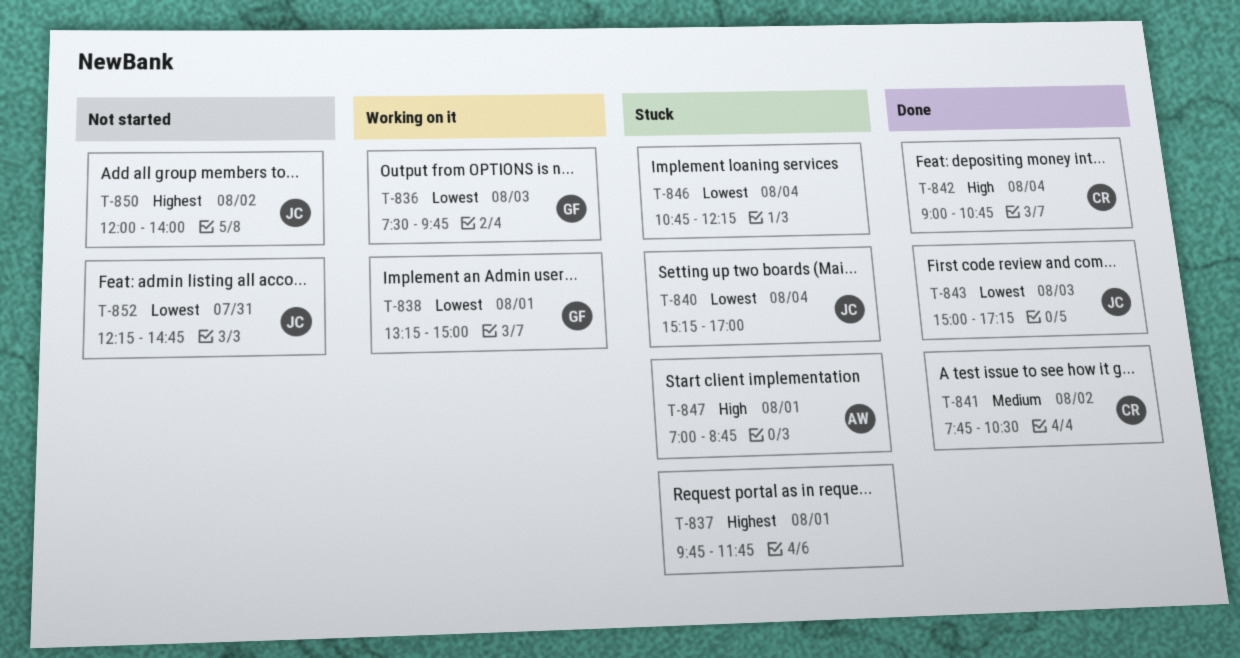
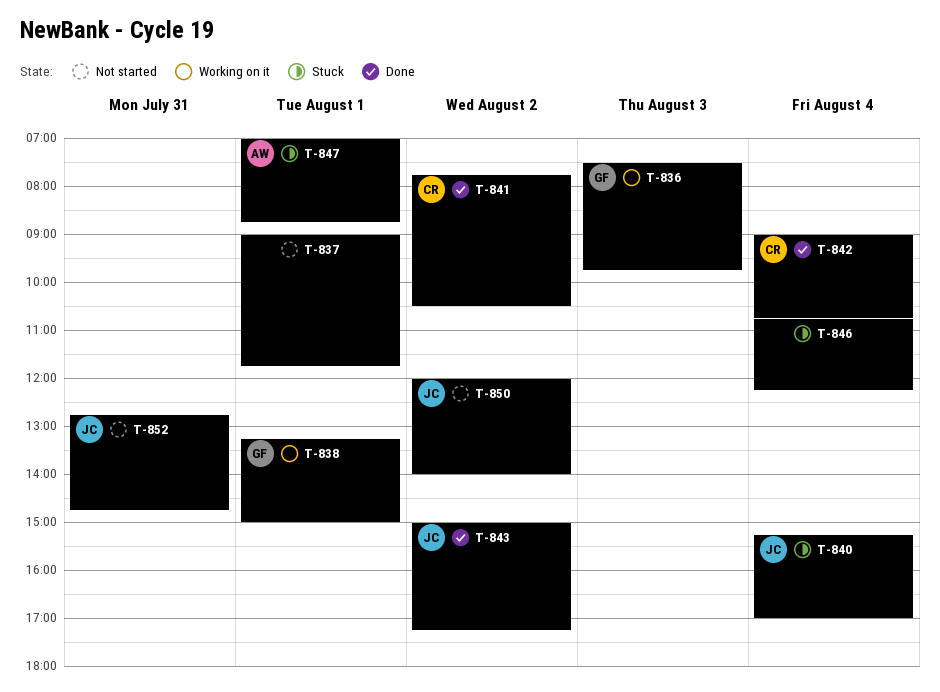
T-837, status: Stuck -> Not started
T-837, begins: 09:45 -> 09:00
T-843, day: Aug 3 -> Aug 2
T-852, begins: 12:15 -> 12:45

